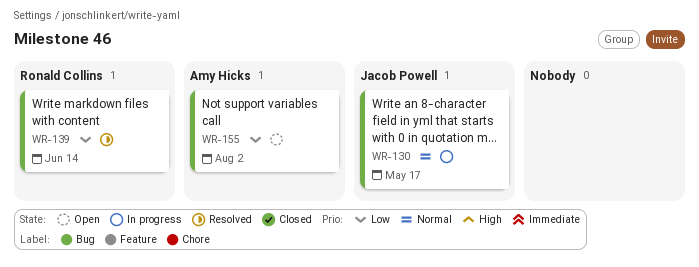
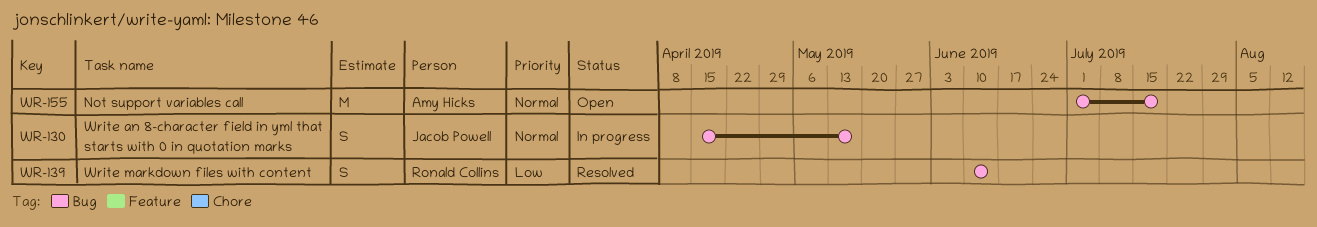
WR-155, priority: Low -> Normal
WR-155, due: Aug 2 -> Jul 19

